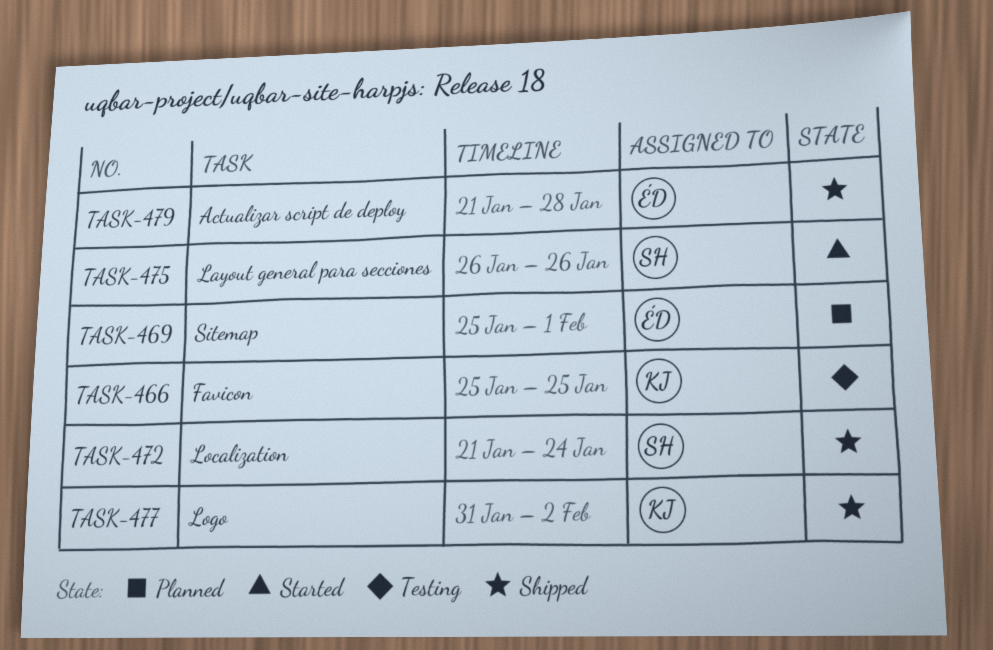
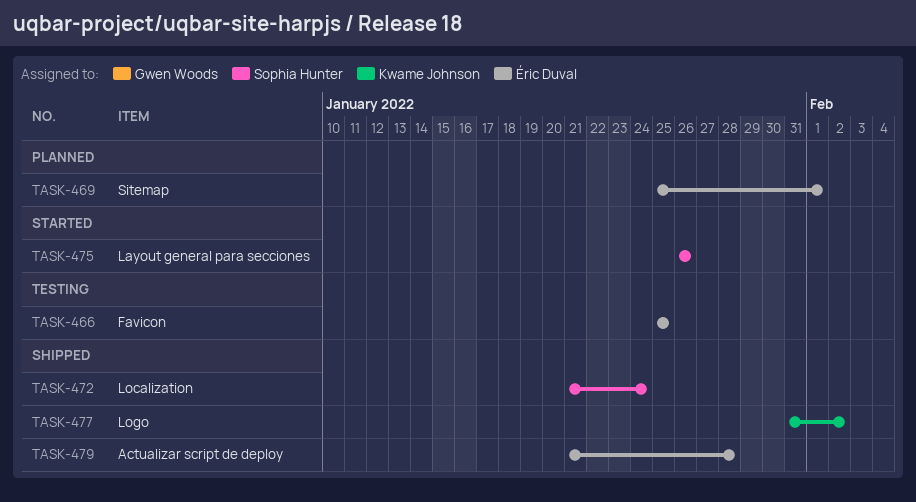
TASK-466, owner: Kwame Johnson -> Éric Duval

